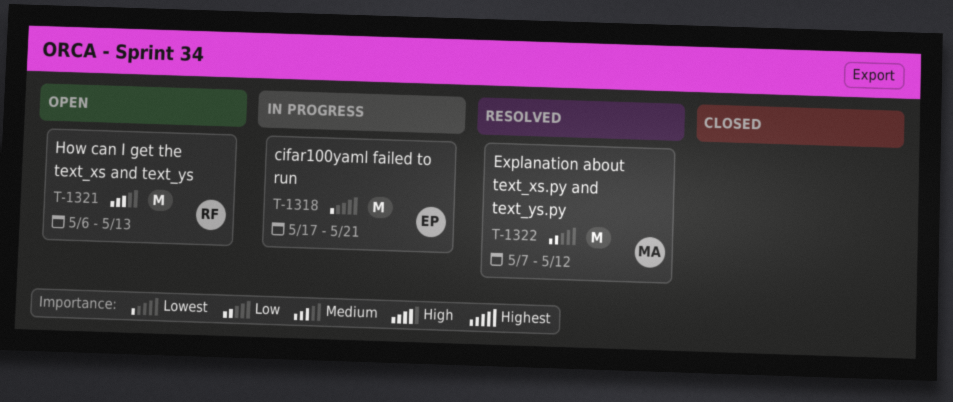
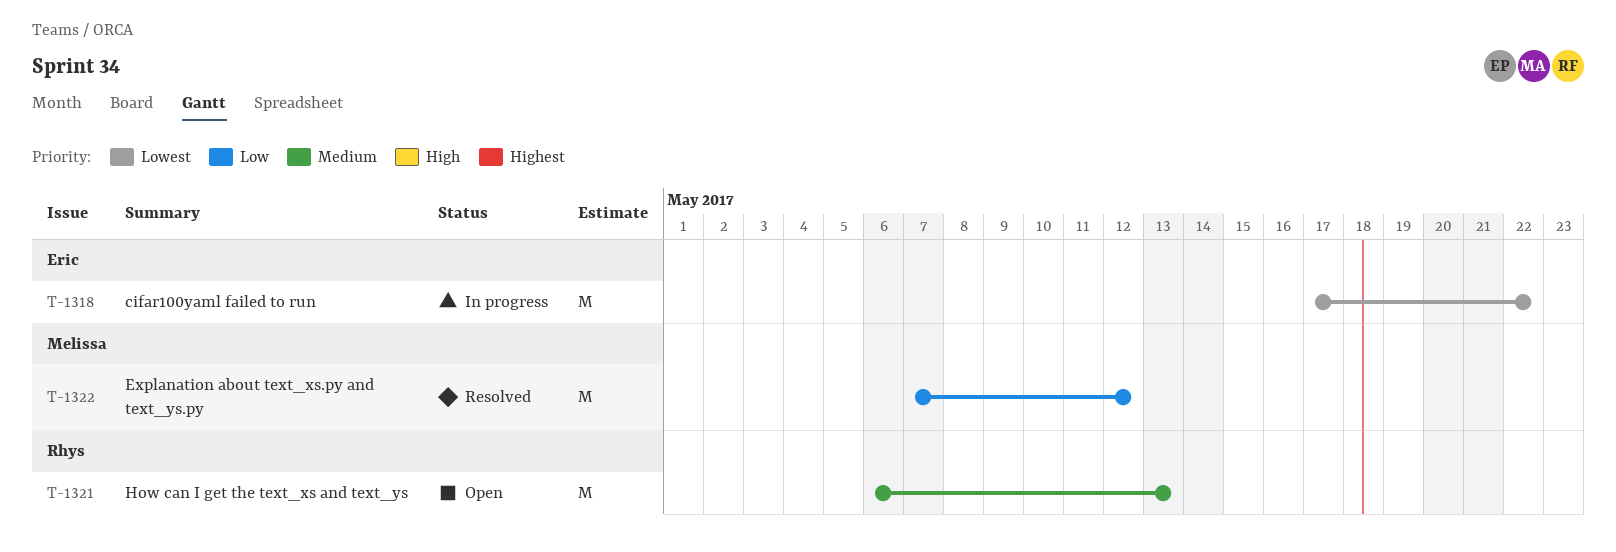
T-1318, due: May 21 -> May 22

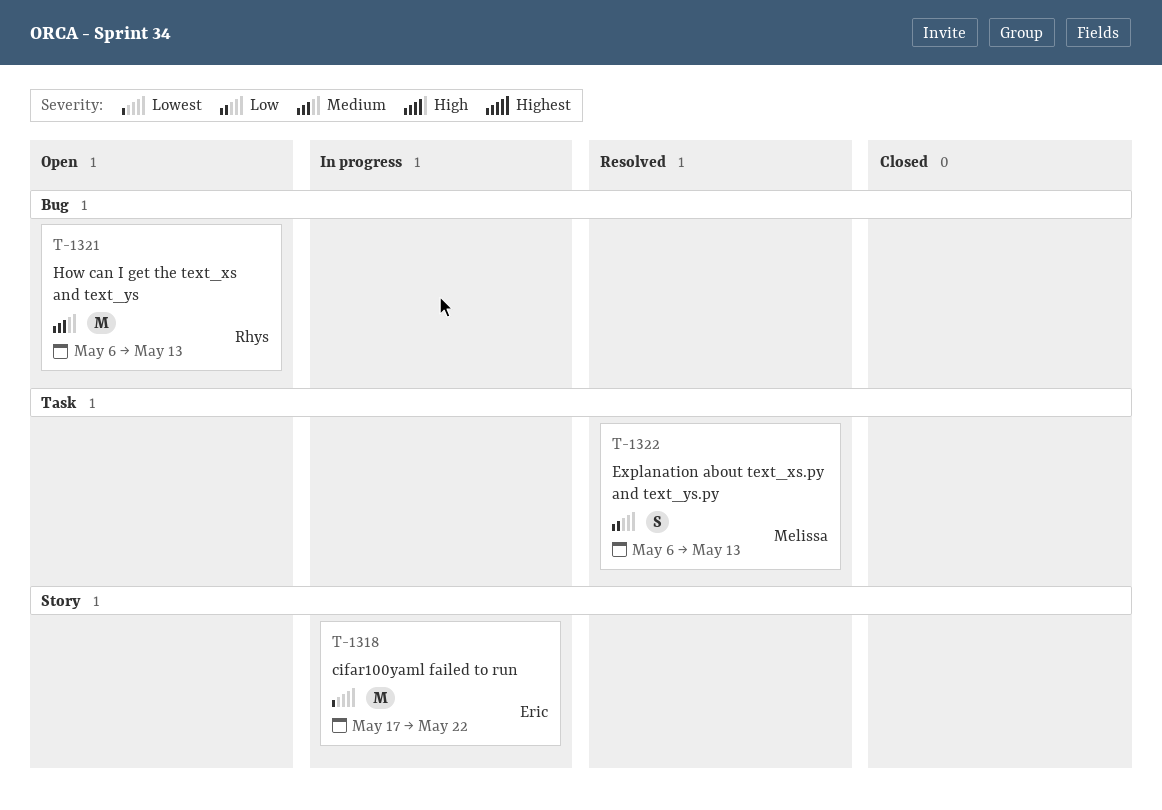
T-1322, estimate: M -> S
T-1322, start: May 7 -> May 6
T-1322, due: May 12 -> May 13

